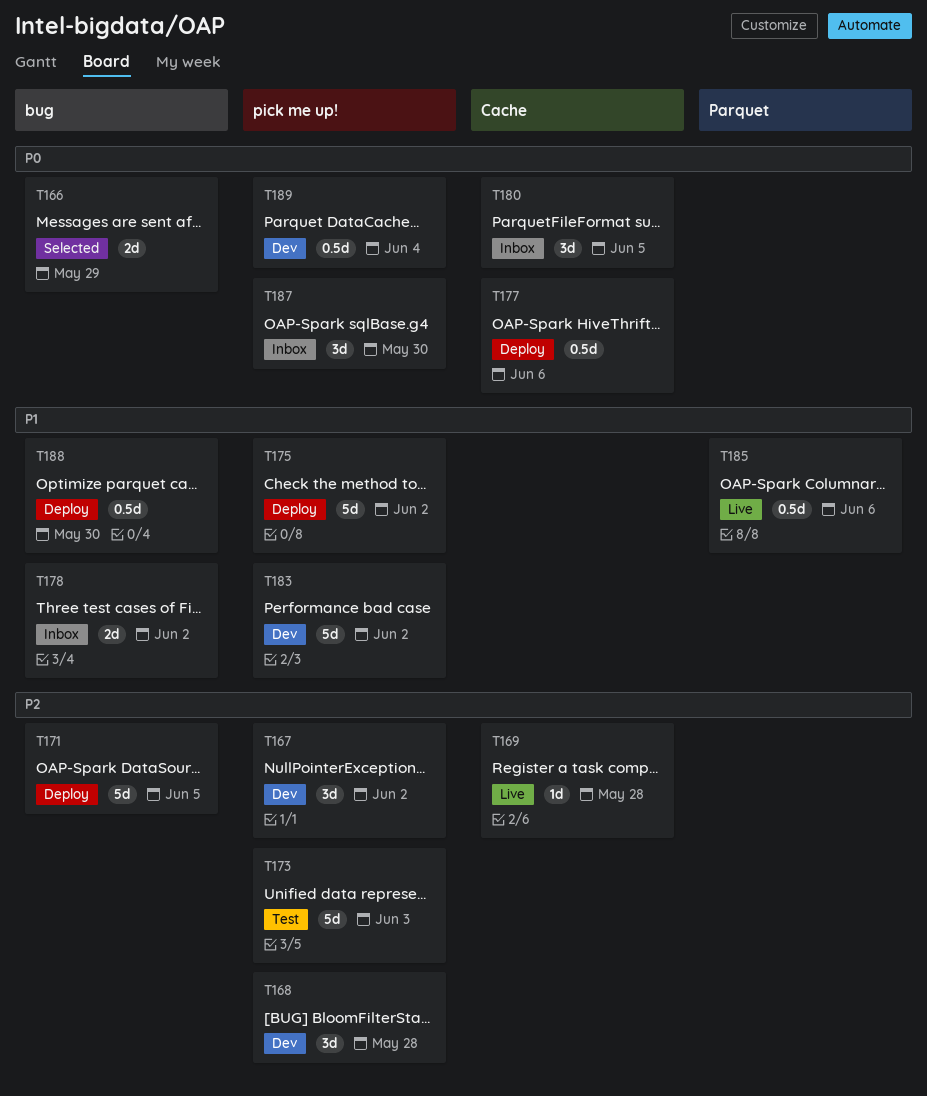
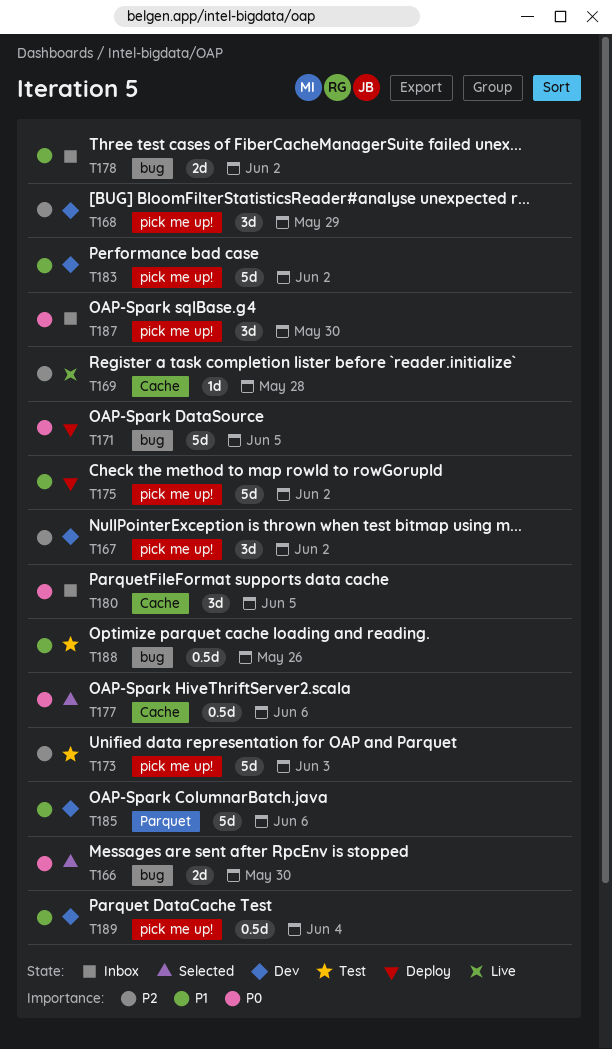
T166, due: May 29 -> May 30
T168, due: May 28 -> May 29
T171, priority: P2 -> P0
T177, status: Deploy -> Selected
T185, status: Live -> Dev
T185, estimate: 0.5d -> 5d
T188, status: Deploy -> Test
T188, due: May 30 -> May 26
T189, priority: P0 -> P1

